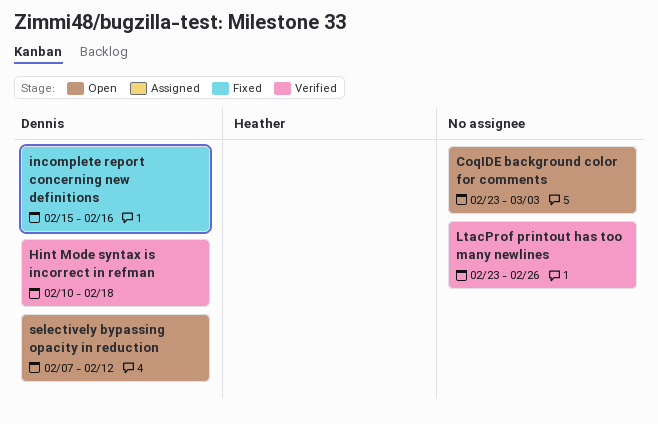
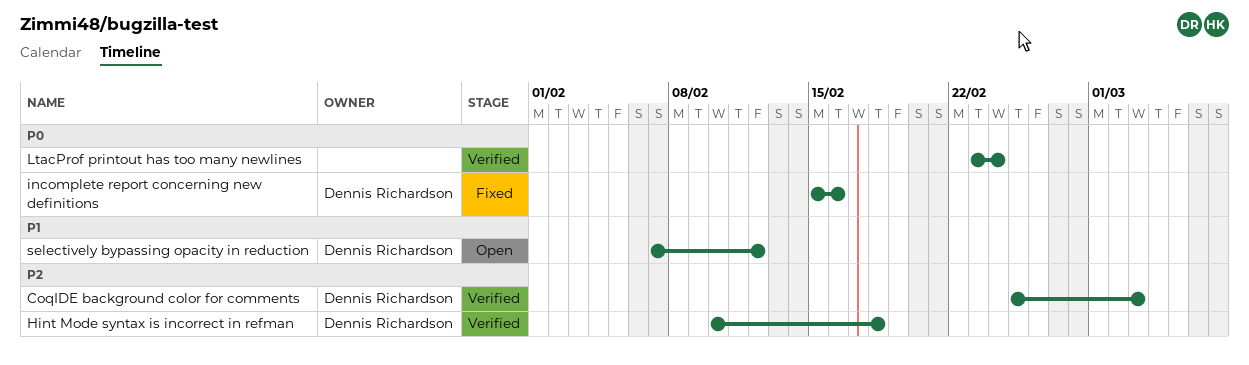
CoqIDE background color for comments, status: Open -> Verified
CoqIDE background color for comments, owner: none -> Dennis Richardson
CoqIDE background color for comments, start: Feb 23 -> Feb 25
LtacProf printout has too many newlines, due: Feb 26 -> Feb 24

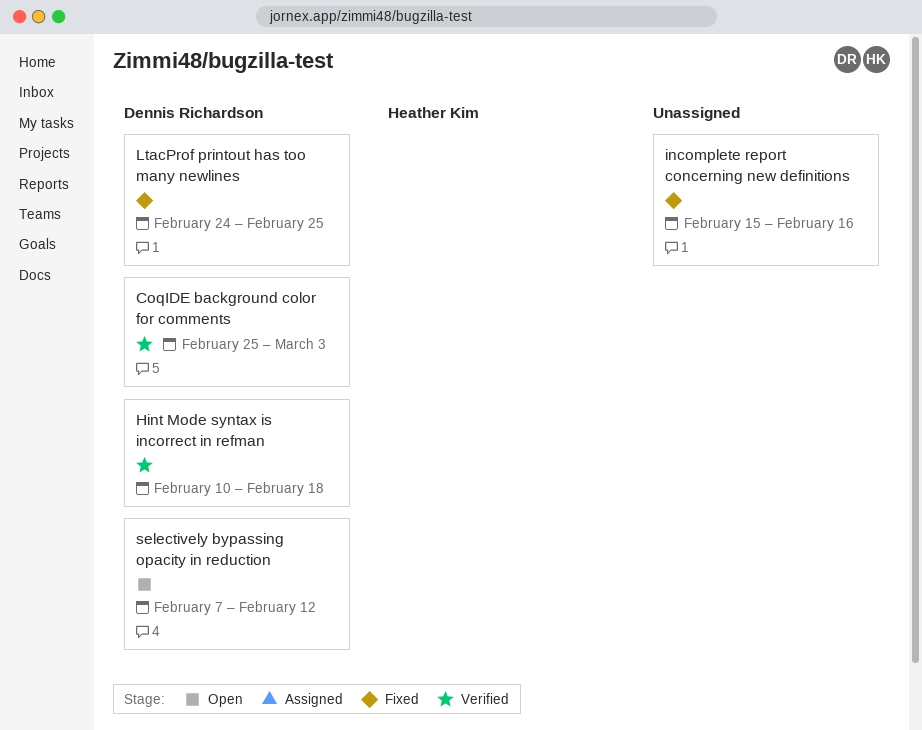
incomplete report concerning new definitions, owner: Dennis Richardson -> none
LtacProf printout has too many newlines, status: Verified -> Fixed
LtacProf printout has too many newlines, owner: none -> Dennis Richardson
LtacProf printout has too many newlines, start: Feb 23 -> Feb 24
LtacProf printout has too many newlines, due: Feb 24 -> Feb 25

